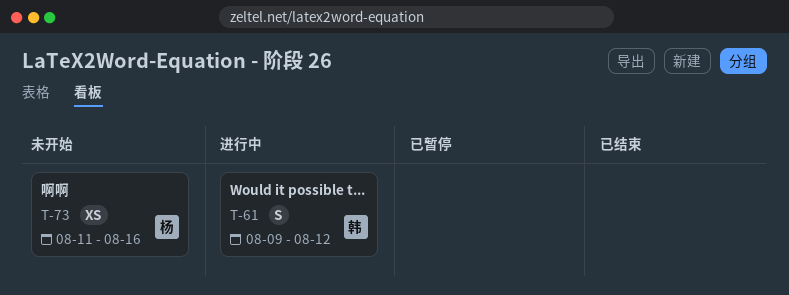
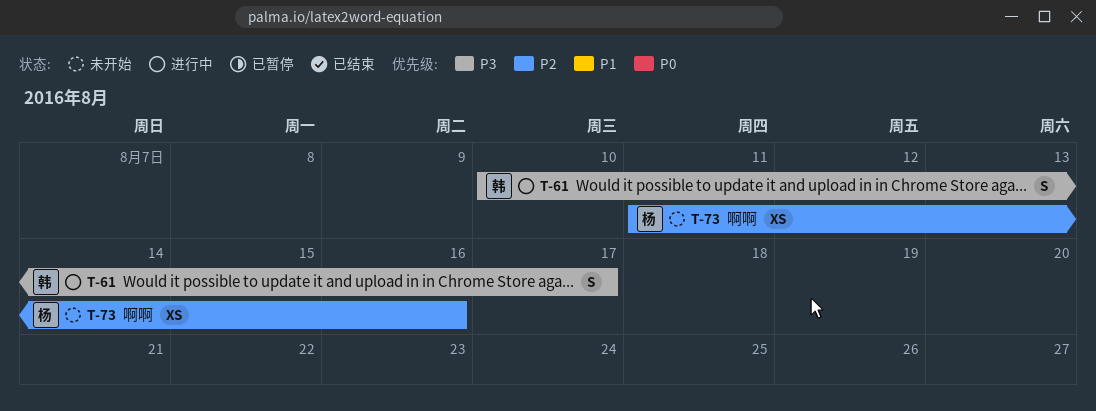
T-61, start: Aug 9 -> Aug 10
T-61, due: Aug 12 -> Aug 17

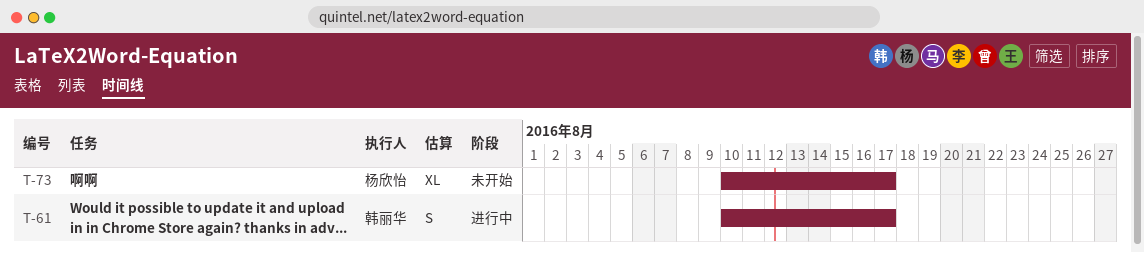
T-73, estimate: XS -> XL
T-73, start: Aug 11 -> Aug 10
T-73, due: Aug 16 -> Aug 17

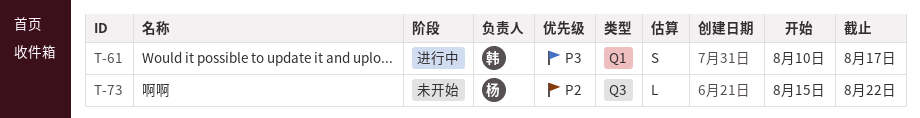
T-73, estimate: XL -> L
T-73, start: Aug 10 -> Aug 15
T-73, due: Aug 17 -> Aug 22

